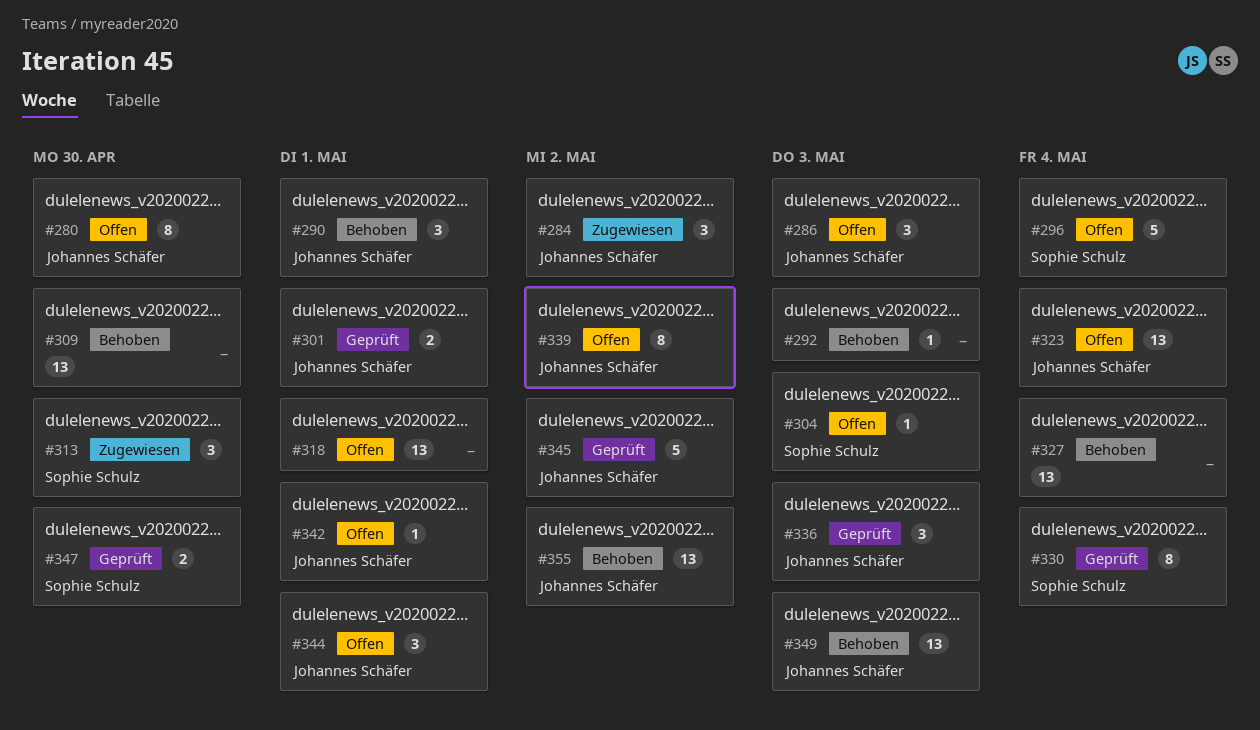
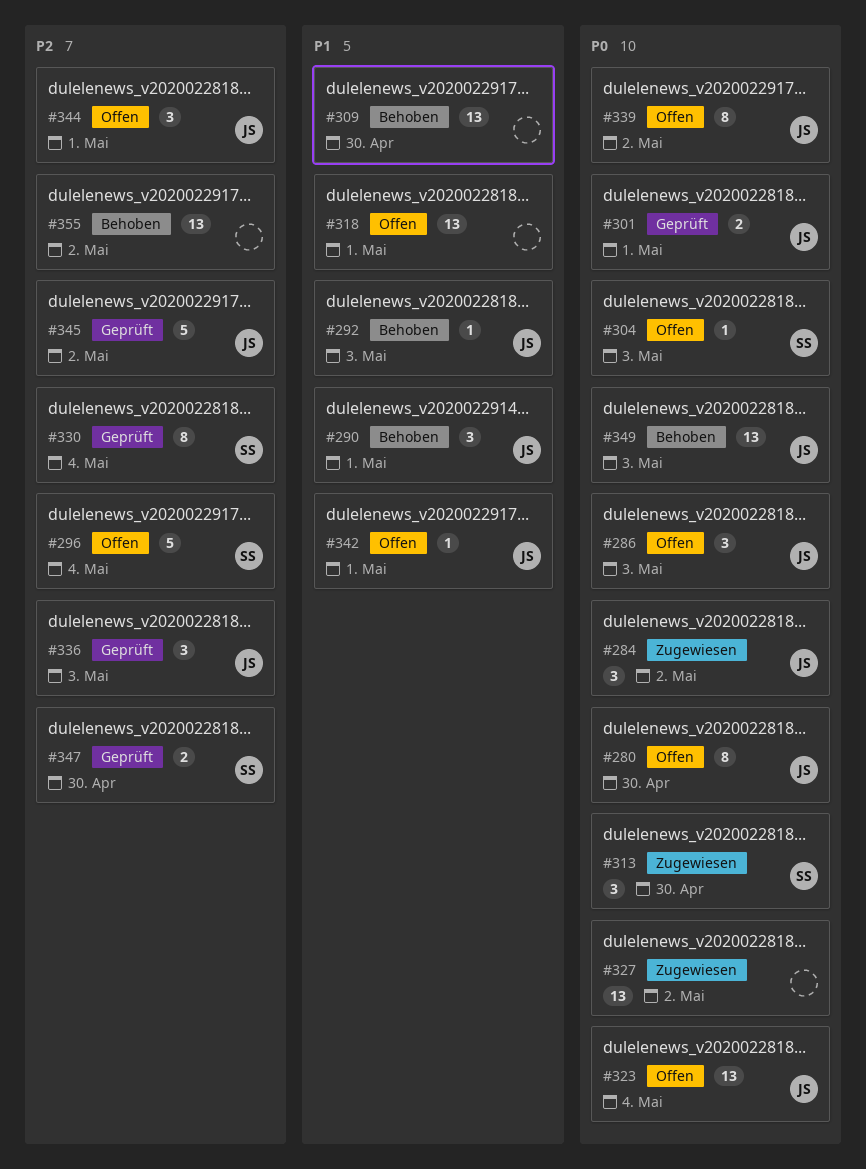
#292, owner: none -> Johannes Schäfer
#327, status: Behoben -> Zugewiesen
#327, due: May 4 -> May 2
#355, owner: Johannes Schäfer -> none

